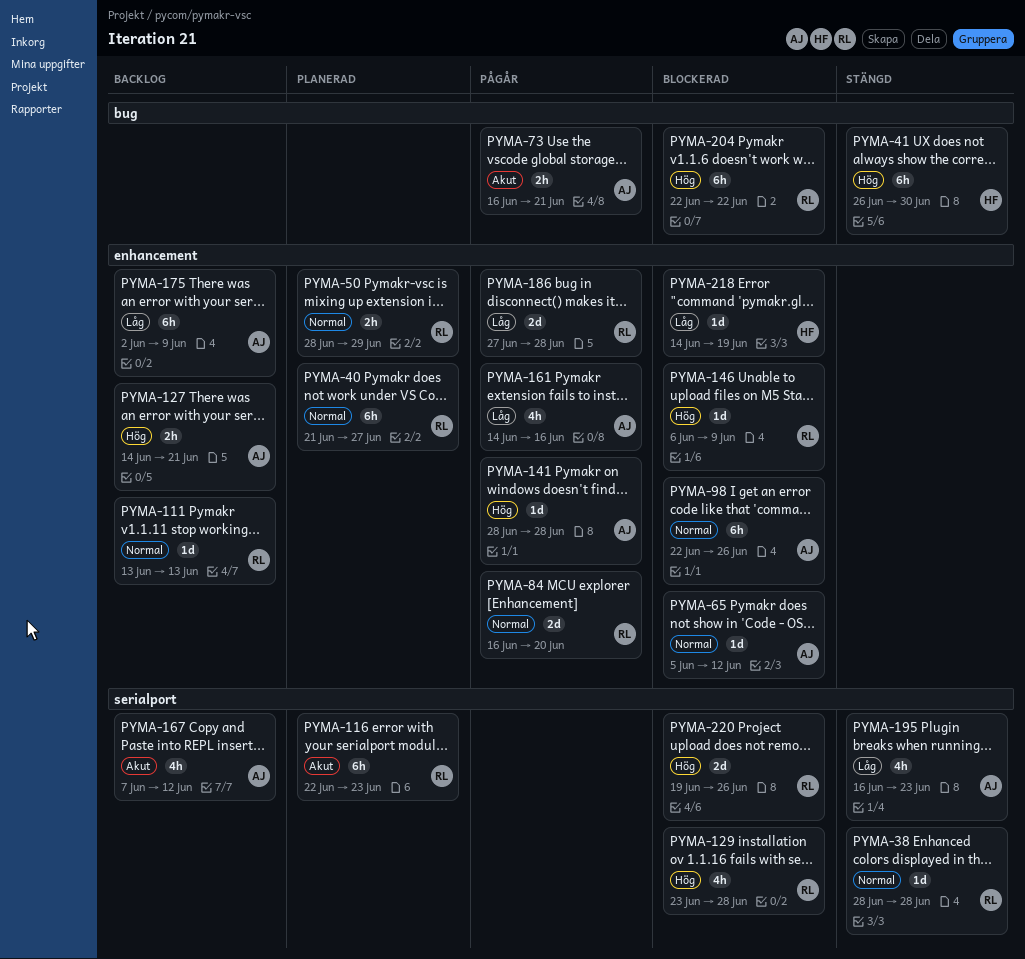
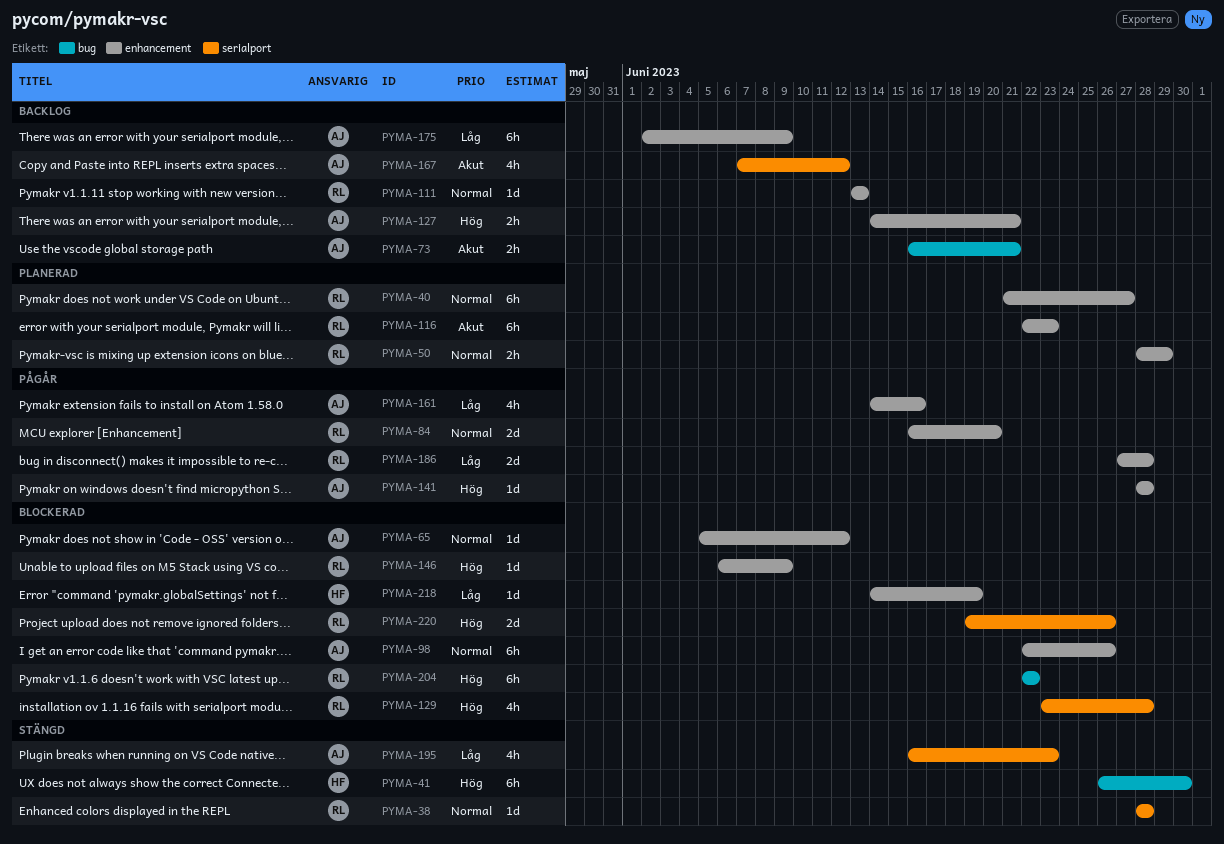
PYMA-73, status: Pågår -> Backlog
PYMA-116, label: serialport -> enhancement

